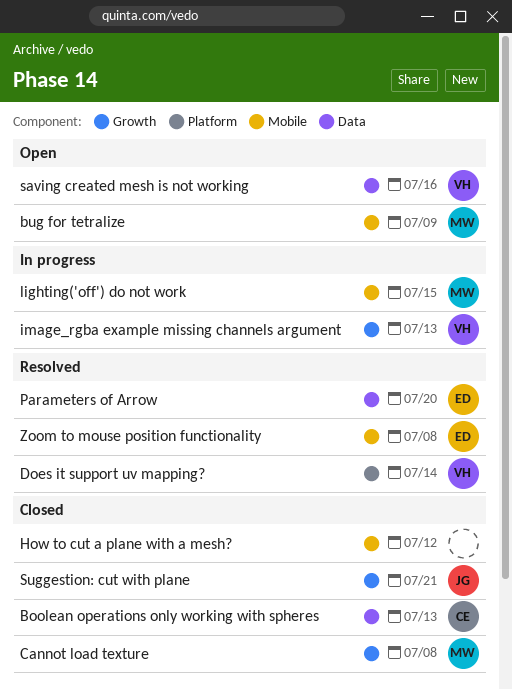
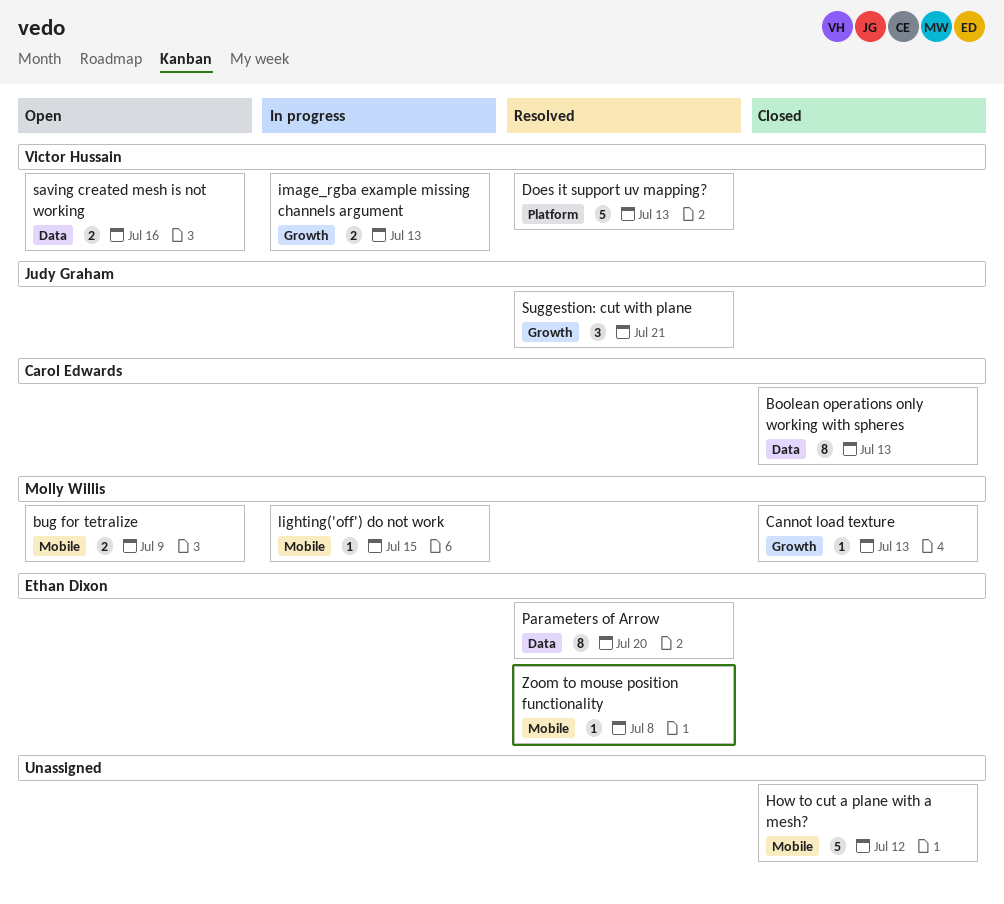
Cannot load texture, due: Jul 8 -> Jul 13
Does it support uv mapping?, due: Jul 14 -> Jul 13
Suggestion: cut with plane, status: Closed -> Resolved

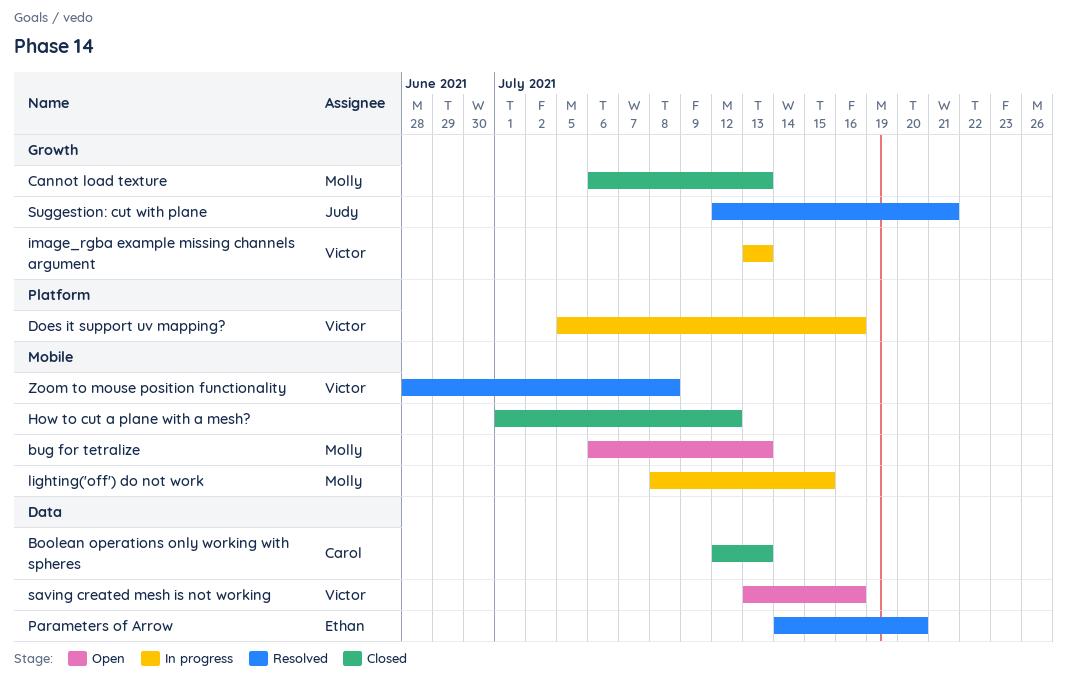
bug for tetralize, due: Jul 9 -> Jul 13
Does it support uv mapping?, status: Resolved -> In progress
Does it support uv mapping?, due: Jul 13 -> Jul 16
Zoom to mouse position functionality, owner: Ethan Dixon -> Victor Hussain

